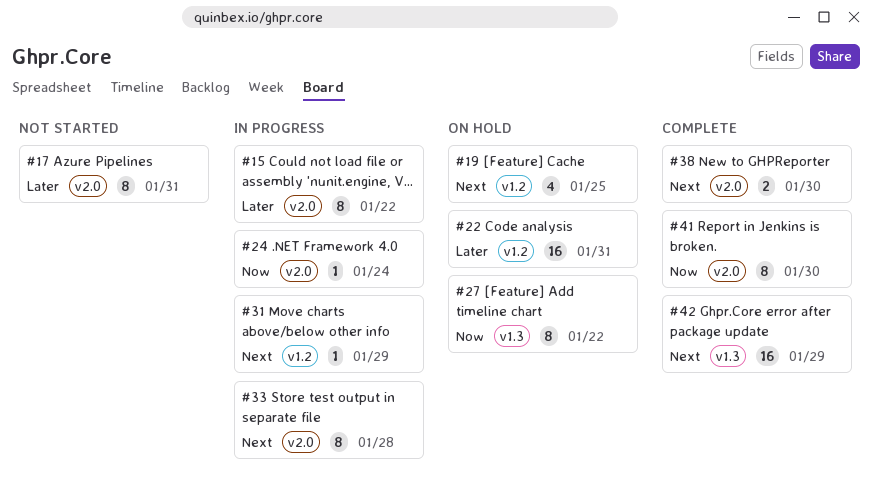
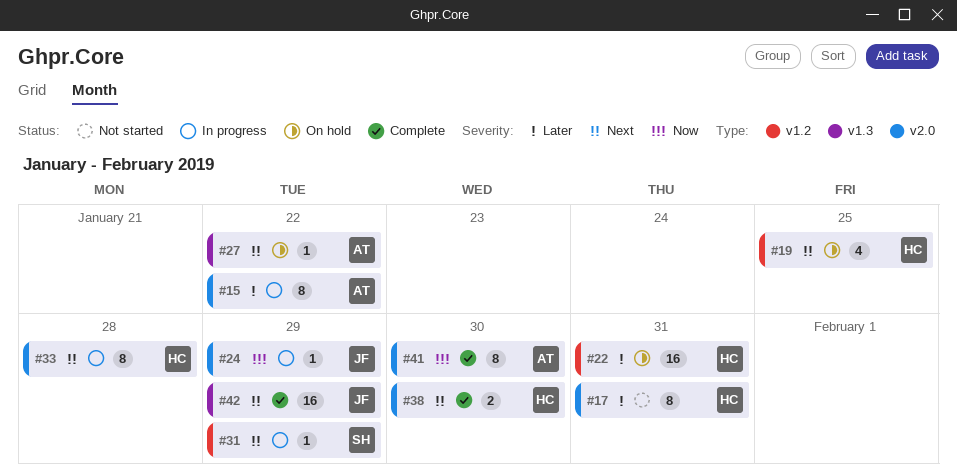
#24, due: Jan 24 -> Jan 29
#27, priority: Now -> Next
#27, estimate: 8 -> 1

